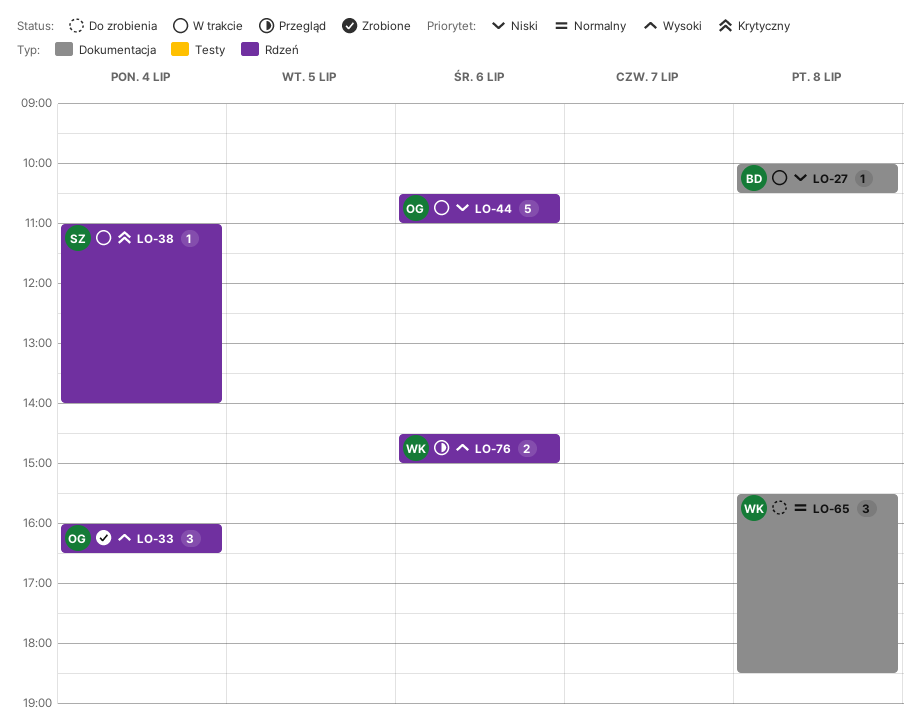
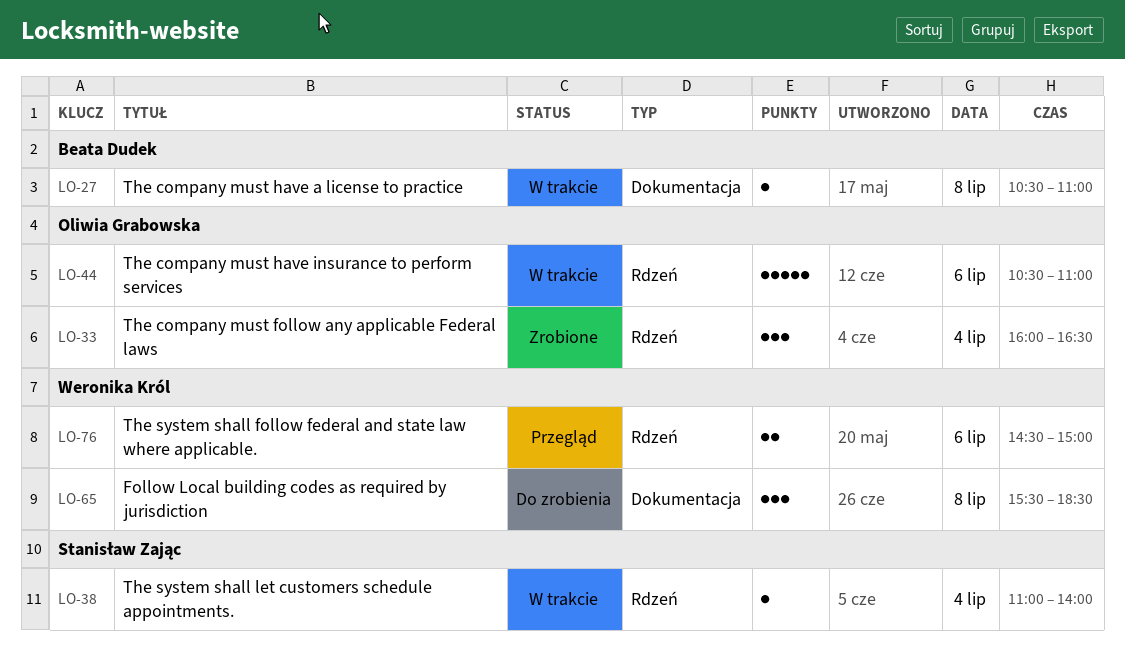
LO-27, begins: 10:00 -> 10:30
LO-27, ends: 10:30 -> 11:00

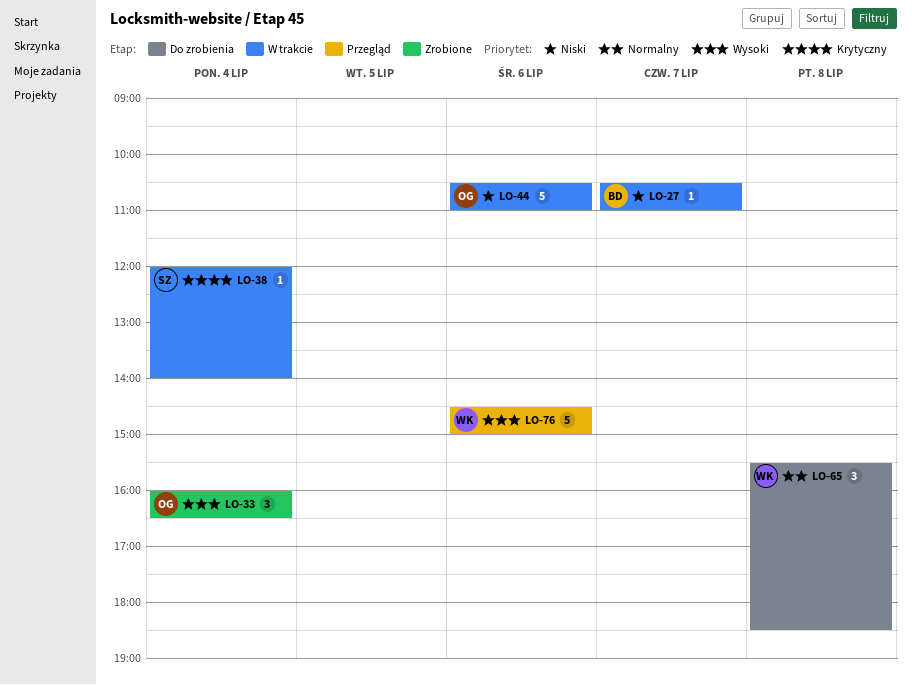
LO-27, day: Jul 8 -> Jul 7
LO-38, begins: 11:00 -> 12:00
LO-76, estimate: 2 -> 5

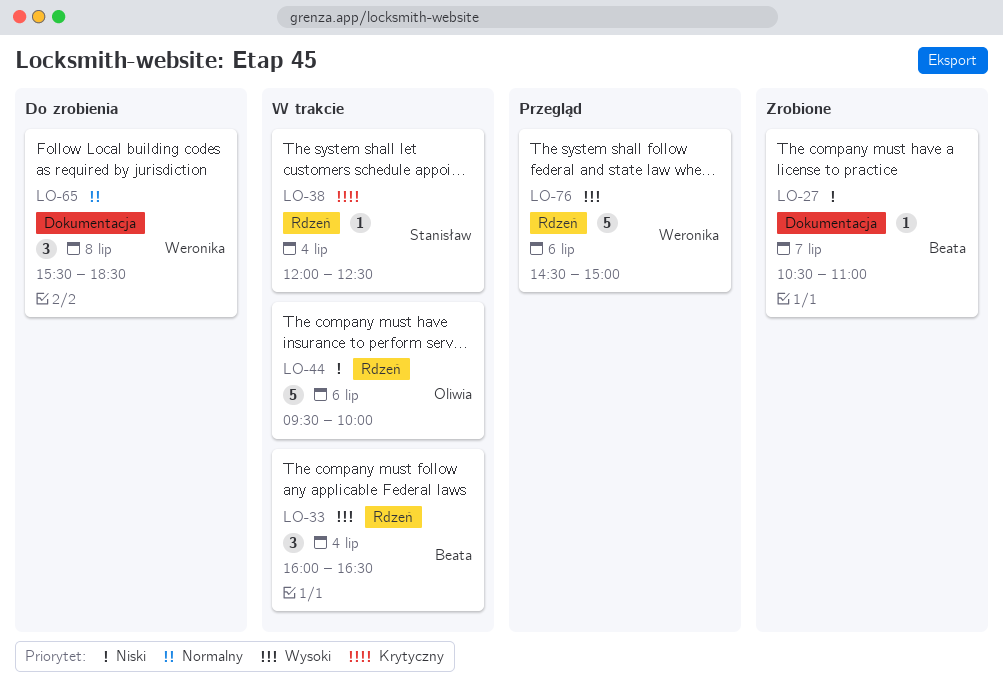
LO-27, status: W trakcie -> Zrobione
LO-33, status: Zrobione -> W trakcie
LO-33, owner: Oliwia -> Beata
LO-38, ends: 14:00 -> 12:30
LO-44, begins: 10:30 -> 09:30
LO-44, ends: 11:00 -> 10:00

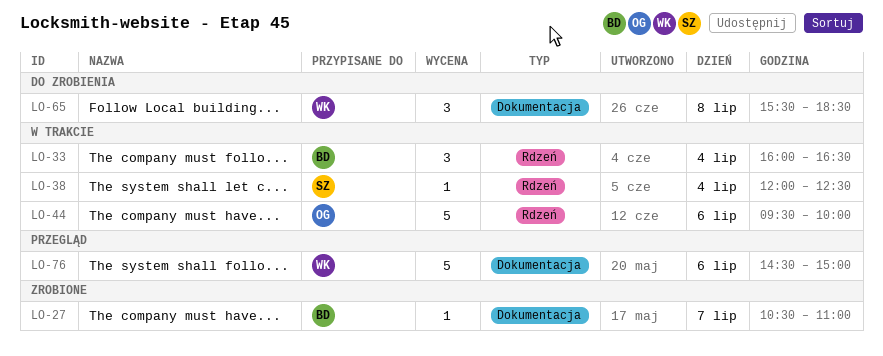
LO-76, label: Rdzeń -> Dokumentacja

